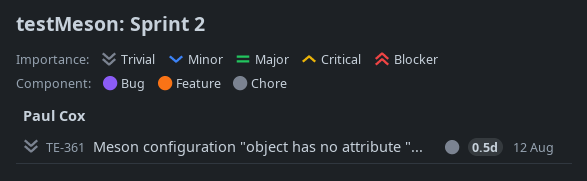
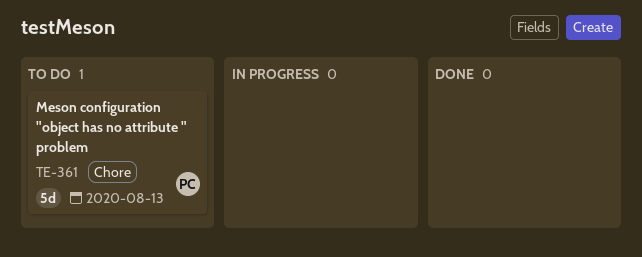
TE-361, estimate: 0.5d -> 5d
TE-361, due: Aug 12 -> Aug 13

